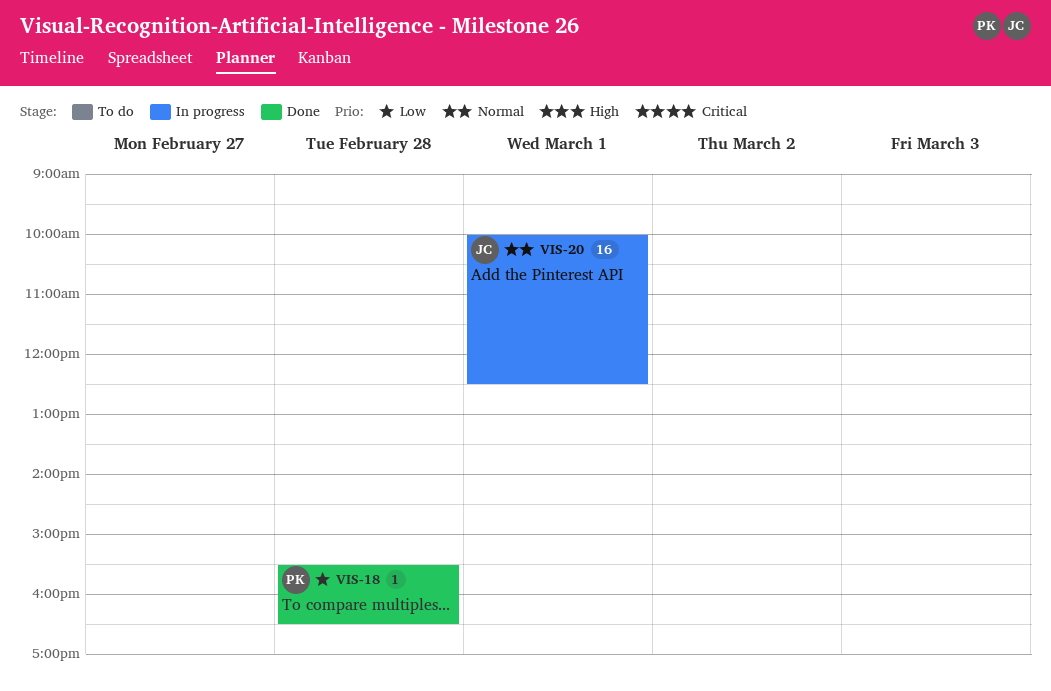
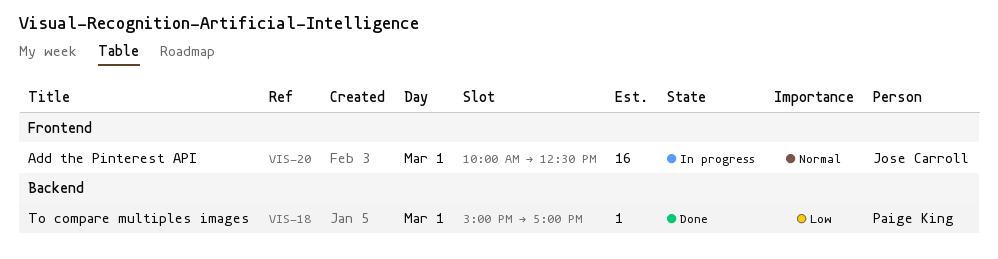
VIS-18, day: Feb 28 -> Mar 1
VIS-18, begins: 15:30 -> 15:00
VIS-18, ends: 16:30 -> 17:00

